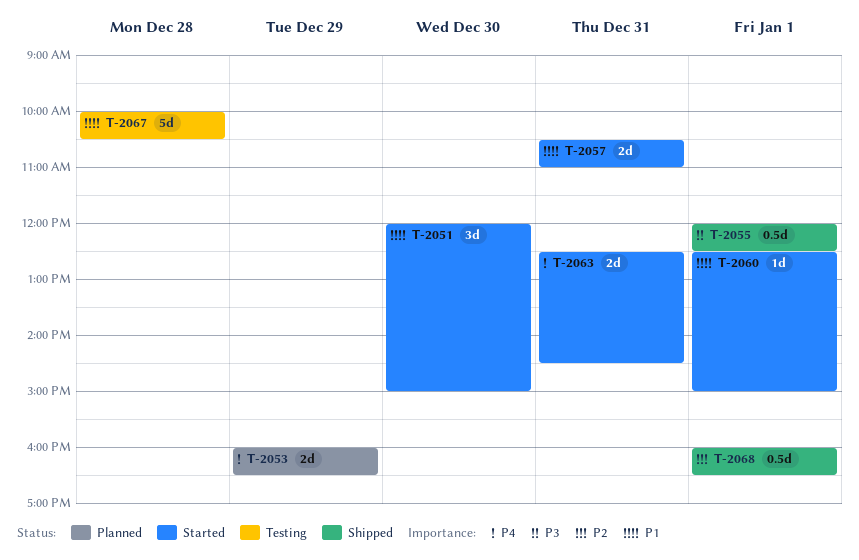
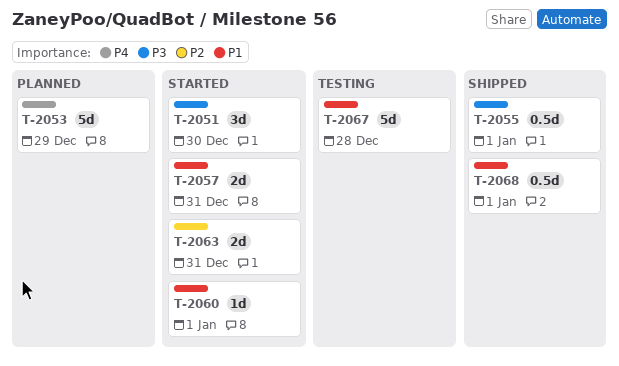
T-2051, priority: P1 -> P3
T-2053, estimate: 2d -> 5d
T-2063, priority: P4 -> P2
T-2068, priority: P2 -> P1

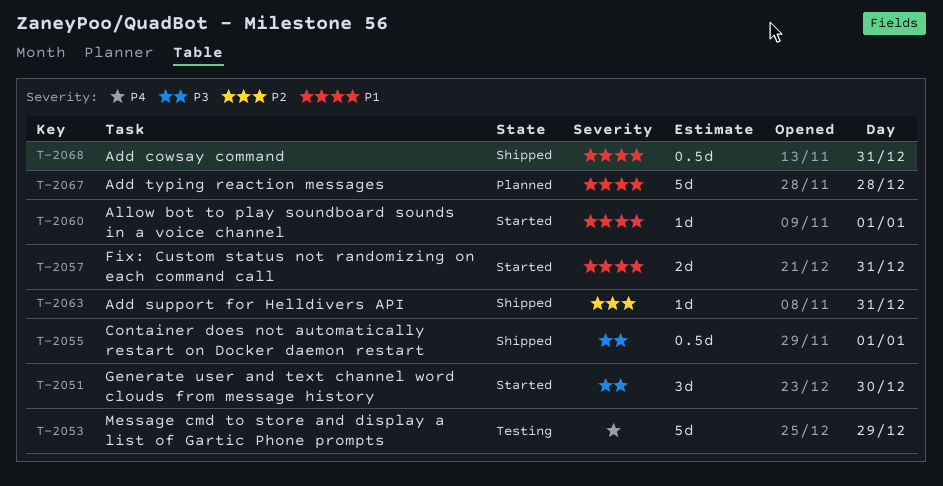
T-2053, status: Planned -> Testing
T-2063, status: Started -> Shipped
T-2063, estimate: 2d -> 1d
T-2067, status: Testing -> Planned
T-2068, day: Jan 1 -> Dec 31

